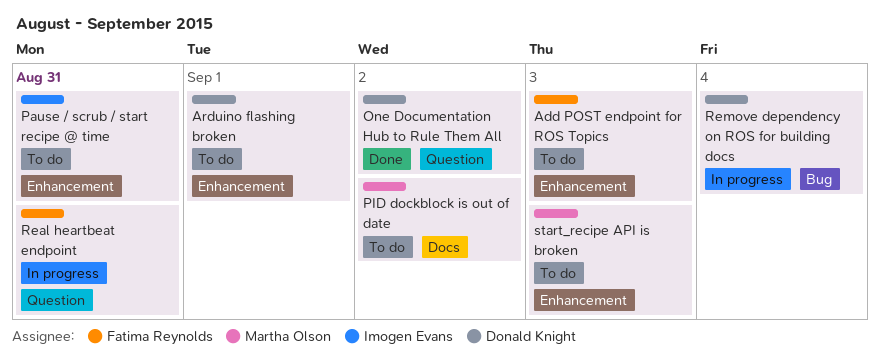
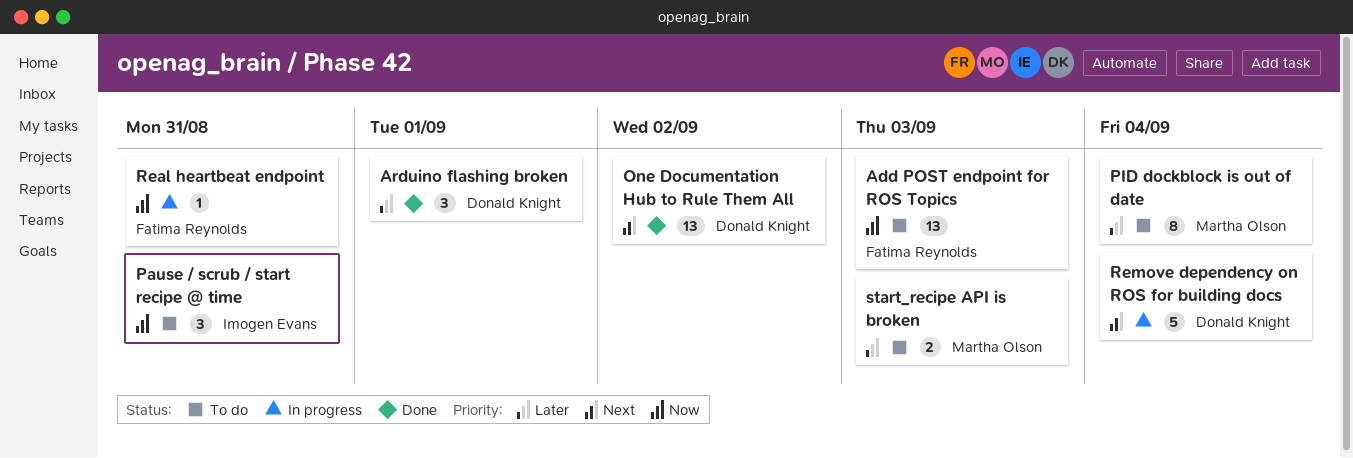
Arduino flashing broken, status: To do -> Done
PID dockblock is out of date, due: Sep 2 -> Sep 4

